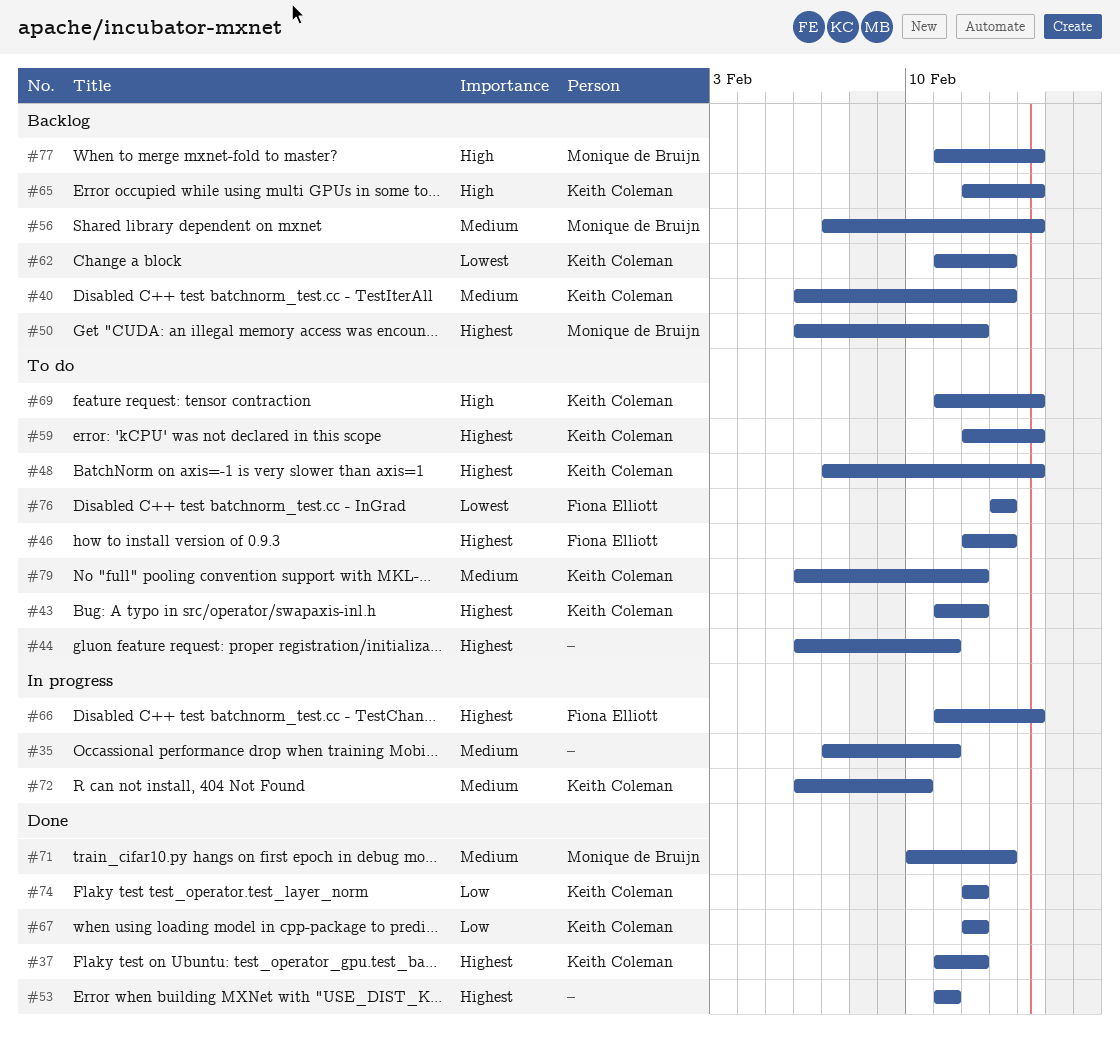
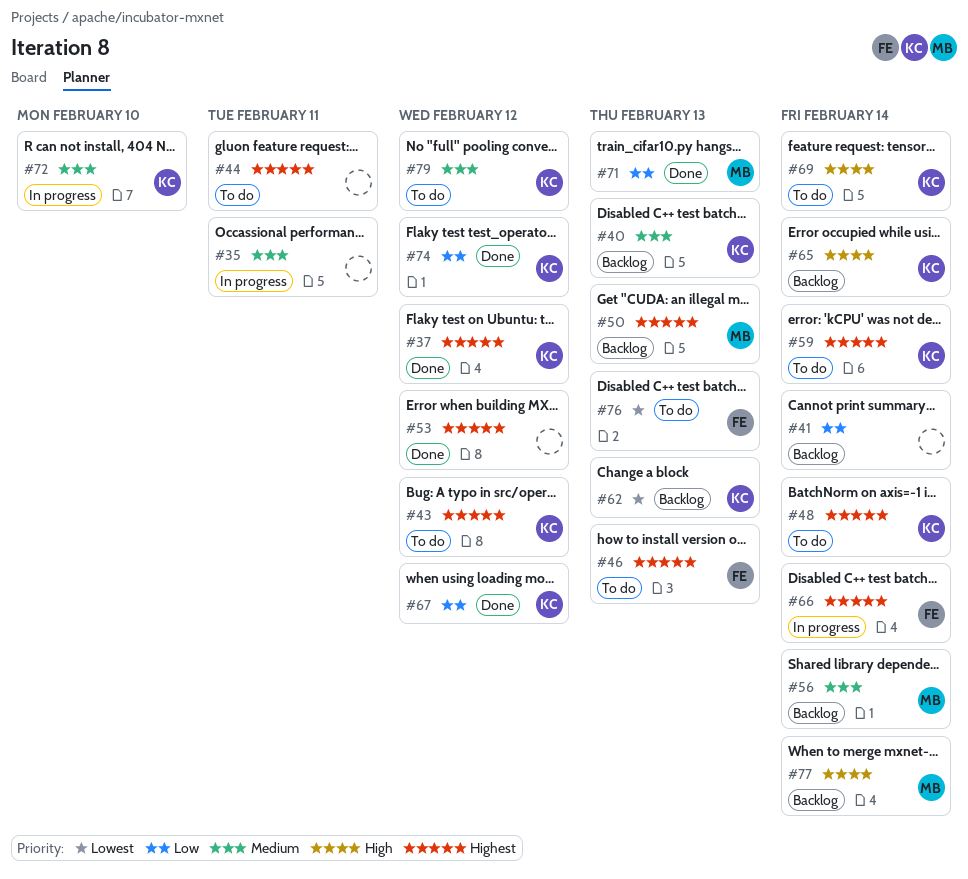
#41: none -> present
#50, due: Feb 12 -> Feb 13
#53, due: Feb 11 -> Feb 12
#71, priority: Medium -> Low

